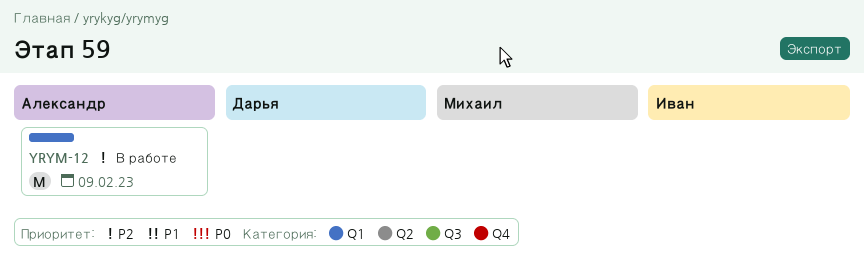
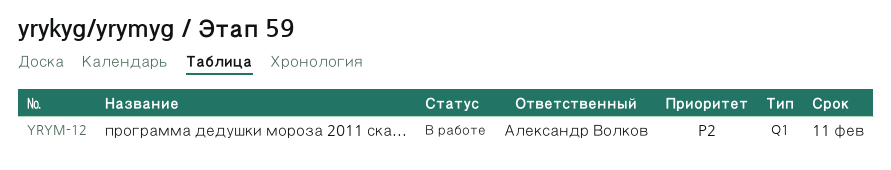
YRYM-12, due: Feb 9 -> Feb 11

